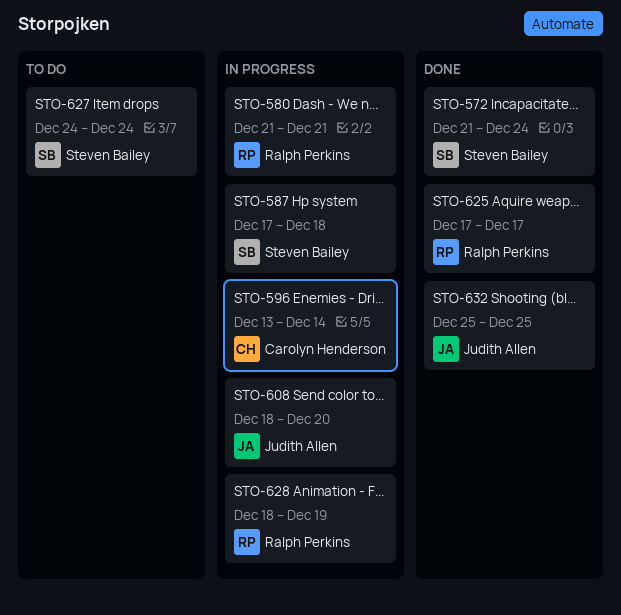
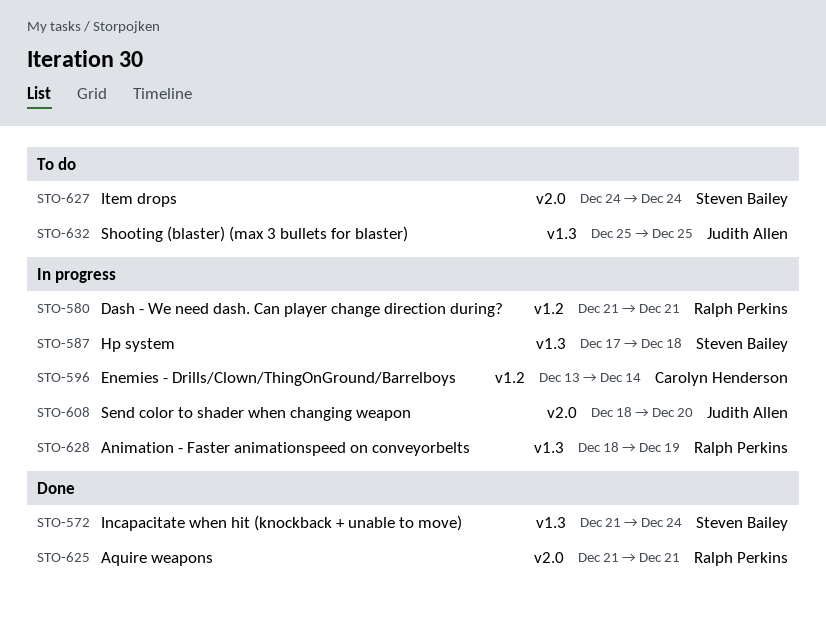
STO-625, start: Dec 17 -> Dec 21
STO-625, due: Dec 17 -> Dec 21
STO-632, status: Done -> To do

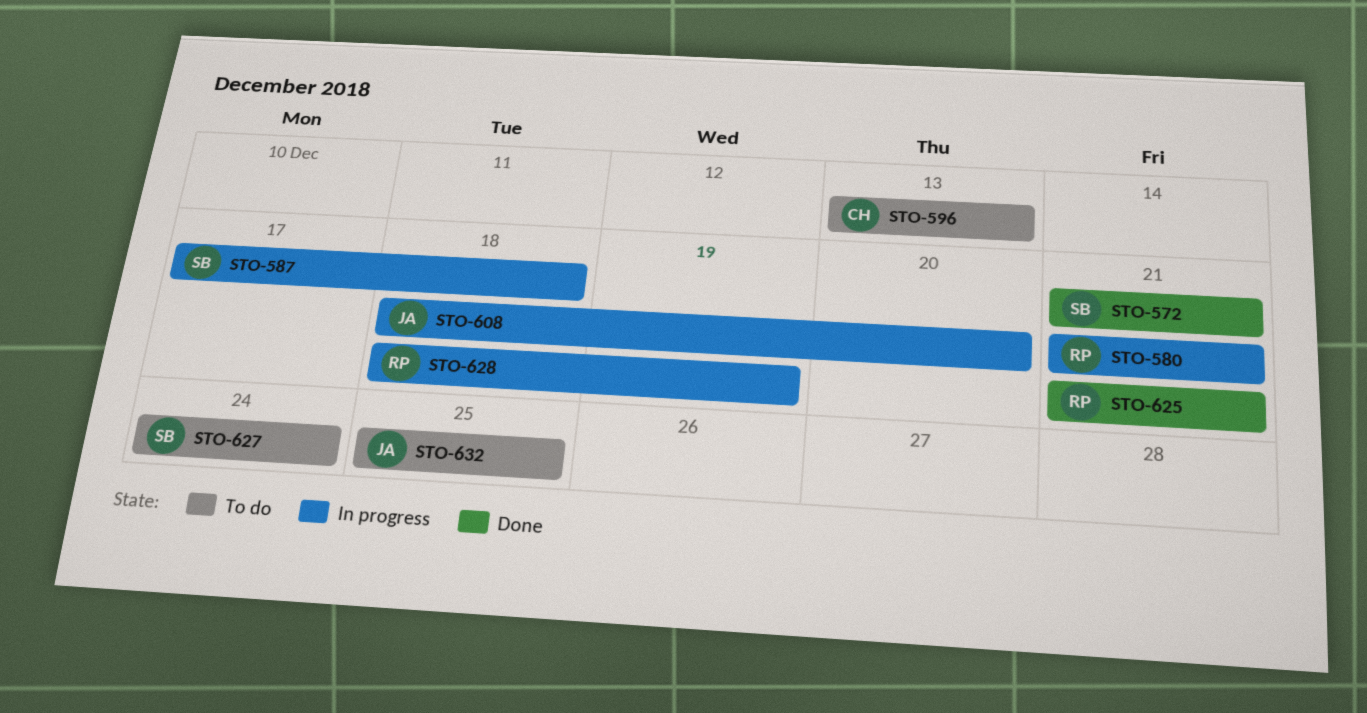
STO-572, due: Dec 24 -> Dec 21
STO-596, status: In progress -> To do
STO-596, due: Dec 14 -> Dec 13

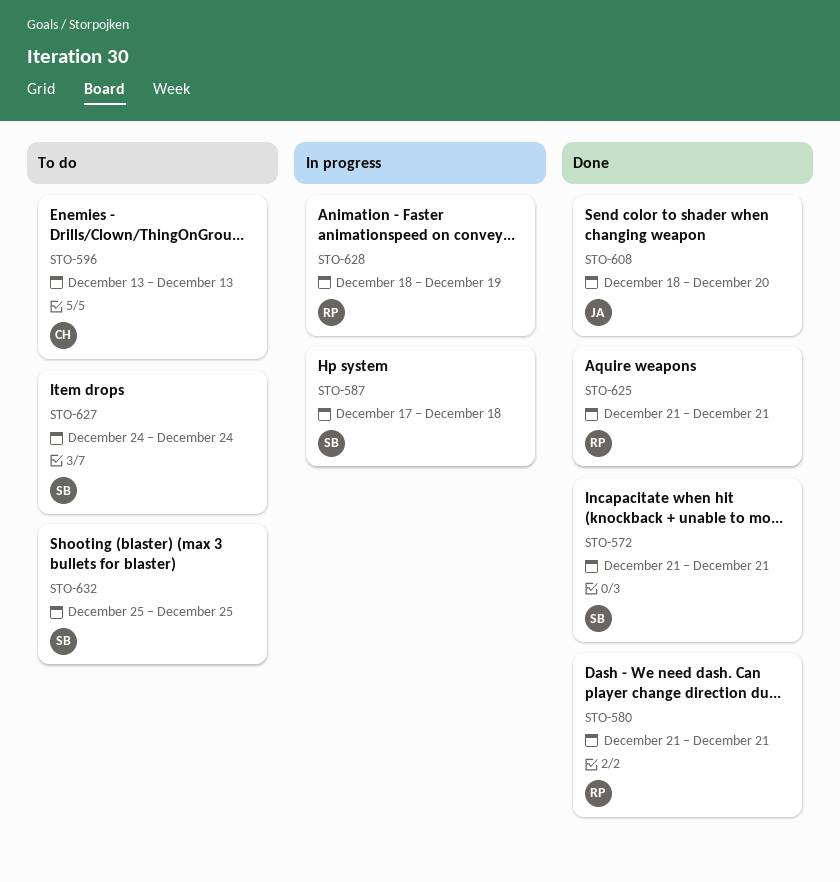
STO-580, status: In progress -> Done
STO-608, status: In progress -> Done
STO-632, owner: JA -> SB

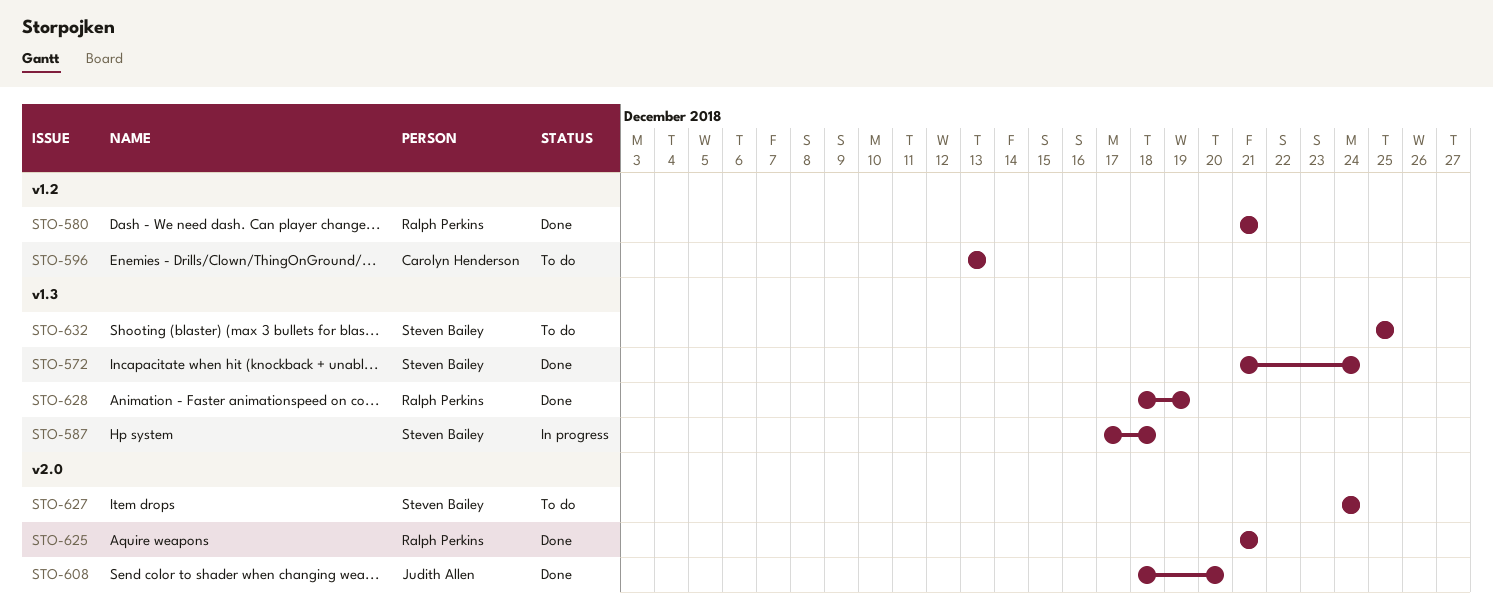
STO-572, due: Dec 21 -> Dec 24
STO-628, status: In progress -> Done

